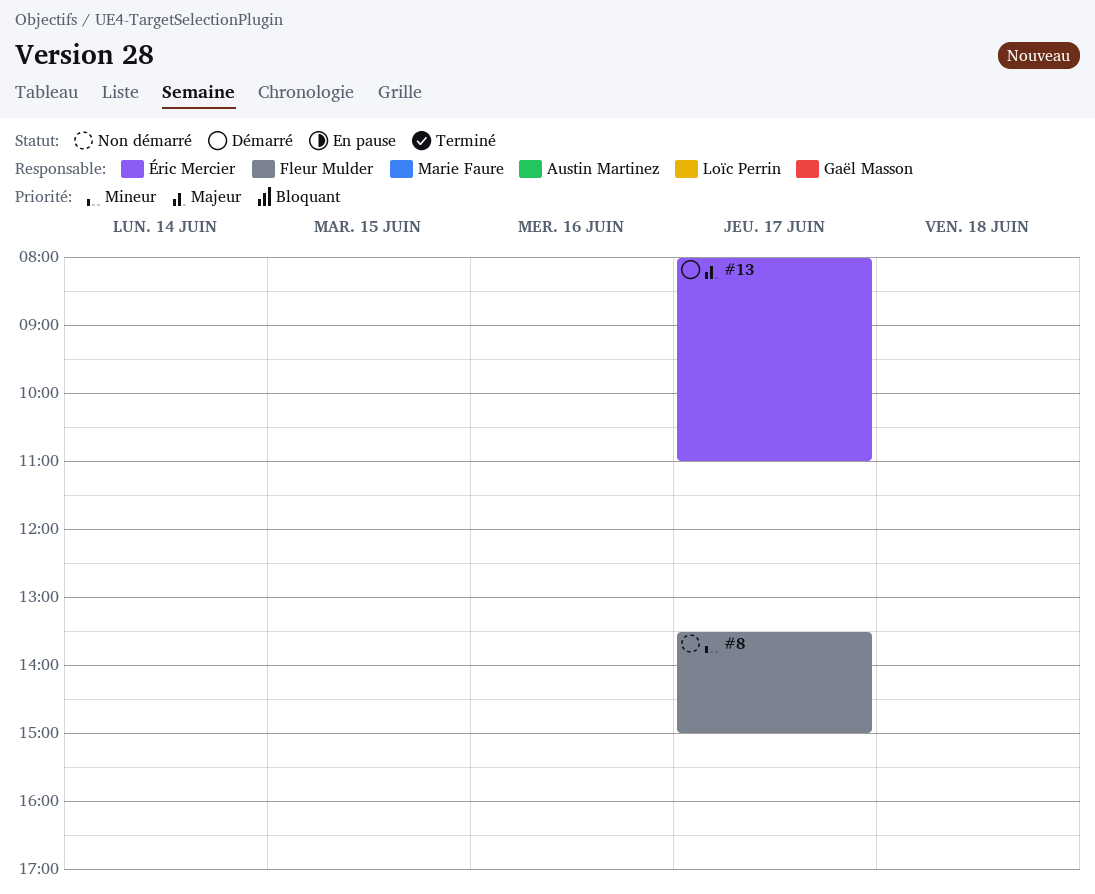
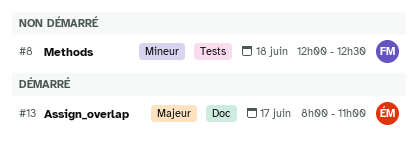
#8, day: Jun 17 -> Jun 18
#8, begins: 13:30 -> 12:00
#8, ends: 15:00 -> 12:30

